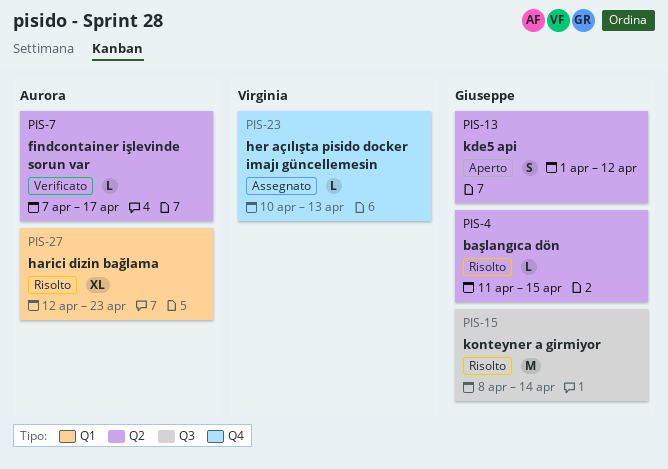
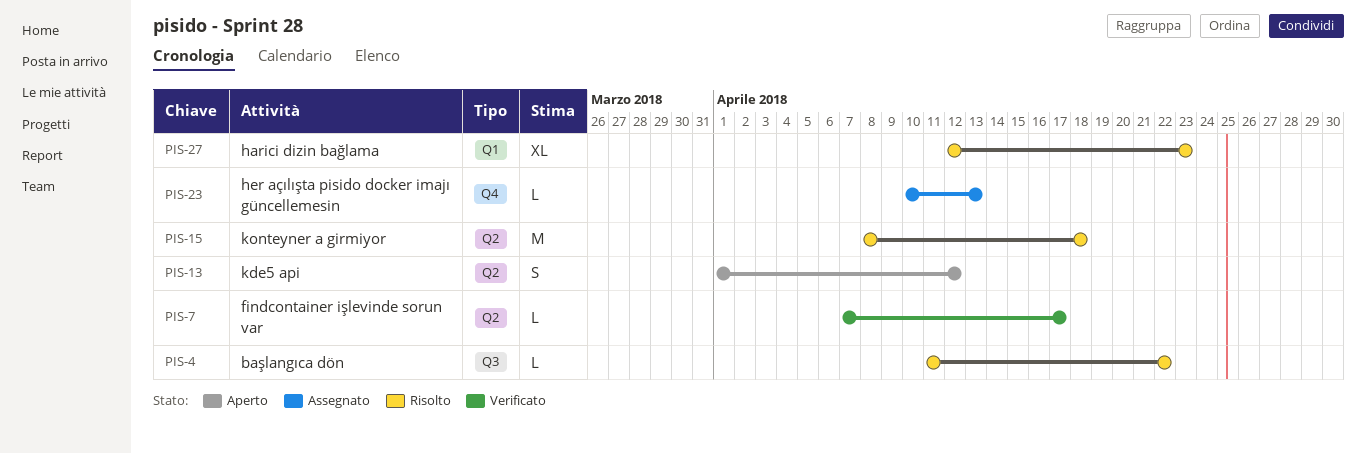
PIS-4, label: Q2 -> Q3
PIS-4, due: Apr 15 -> Apr 22
PIS-15, label: Q3 -> Q2
PIS-15, due: Apr 14 -> Apr 18

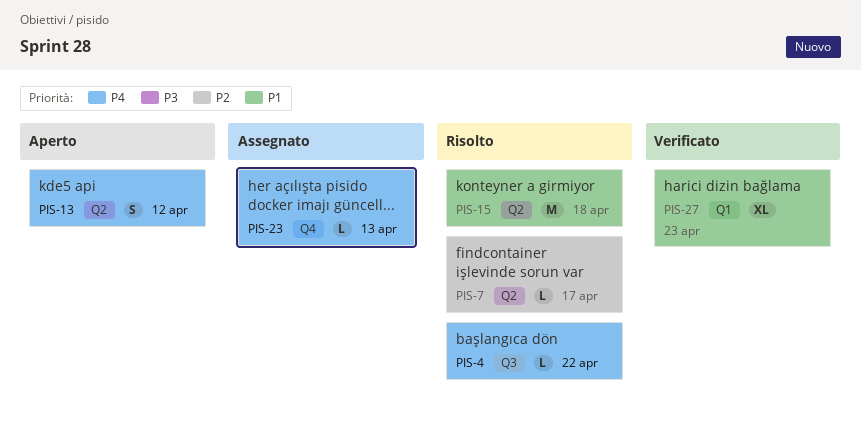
PIS-7, status: Verificato -> Risolto
PIS-27, status: Risolto -> Verificato

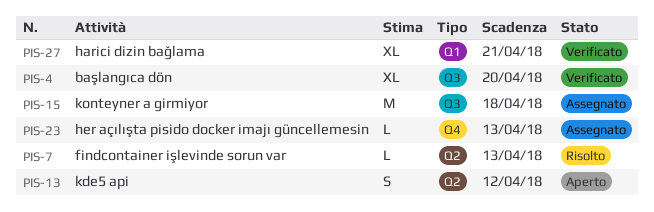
PIS-4, status: Risolto -> Verificato
PIS-4, estimate: L -> XL
PIS-4, due: Apr 22 -> Apr 20
PIS-7, due: Apr 17 -> Apr 13
PIS-15, status: Risolto -> Assegnato
PIS-15, label: Q2 -> Q3
PIS-27, due: Apr 23 -> Apr 21

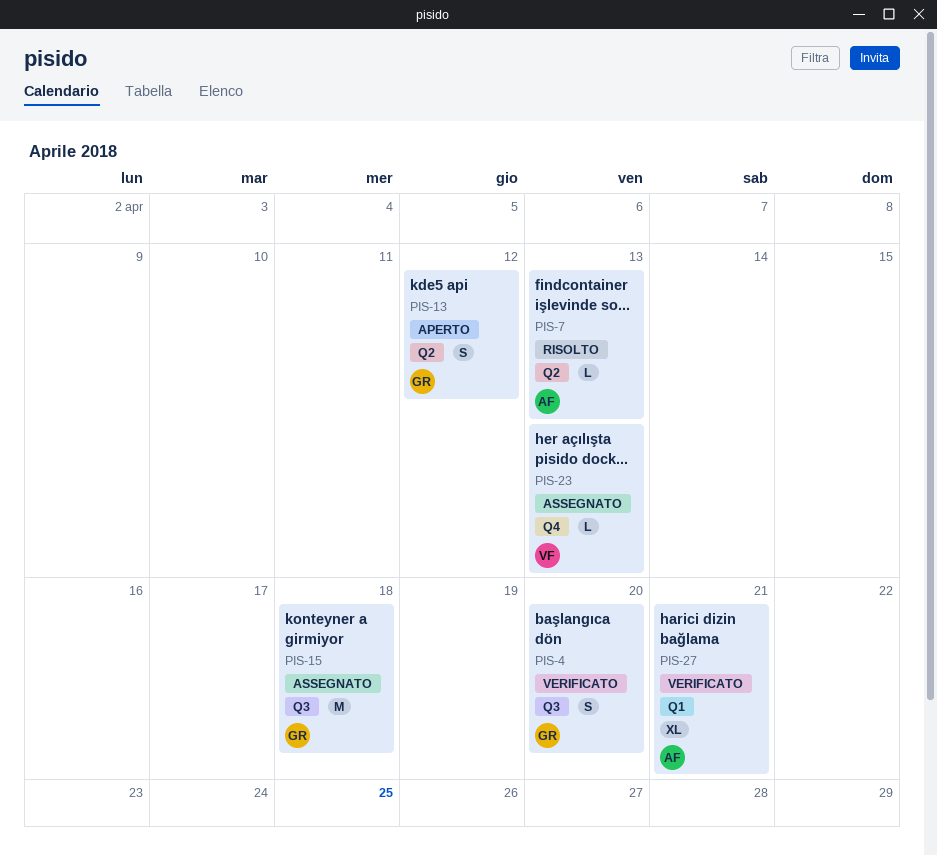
PIS-4, estimate: XL -> S

